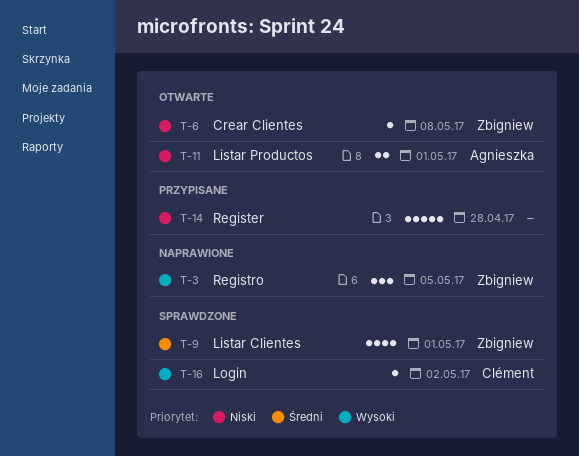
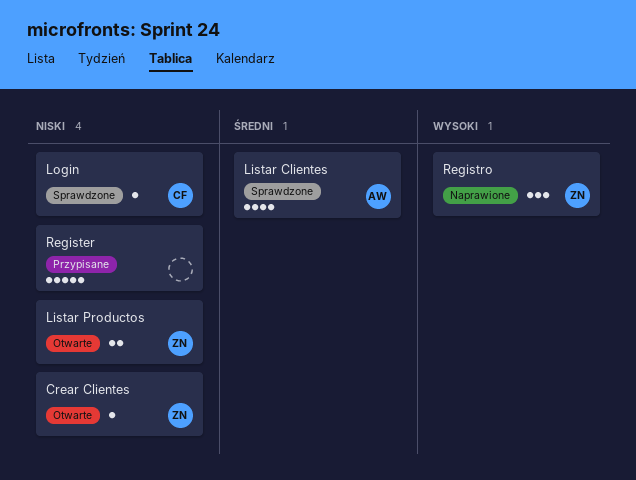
Listar Clientes, owner: Zbigniew -> Agnieszka
Listar Productos, owner: Agnieszka -> Zbigniew
Login, priority: Wysoki -> Niski

